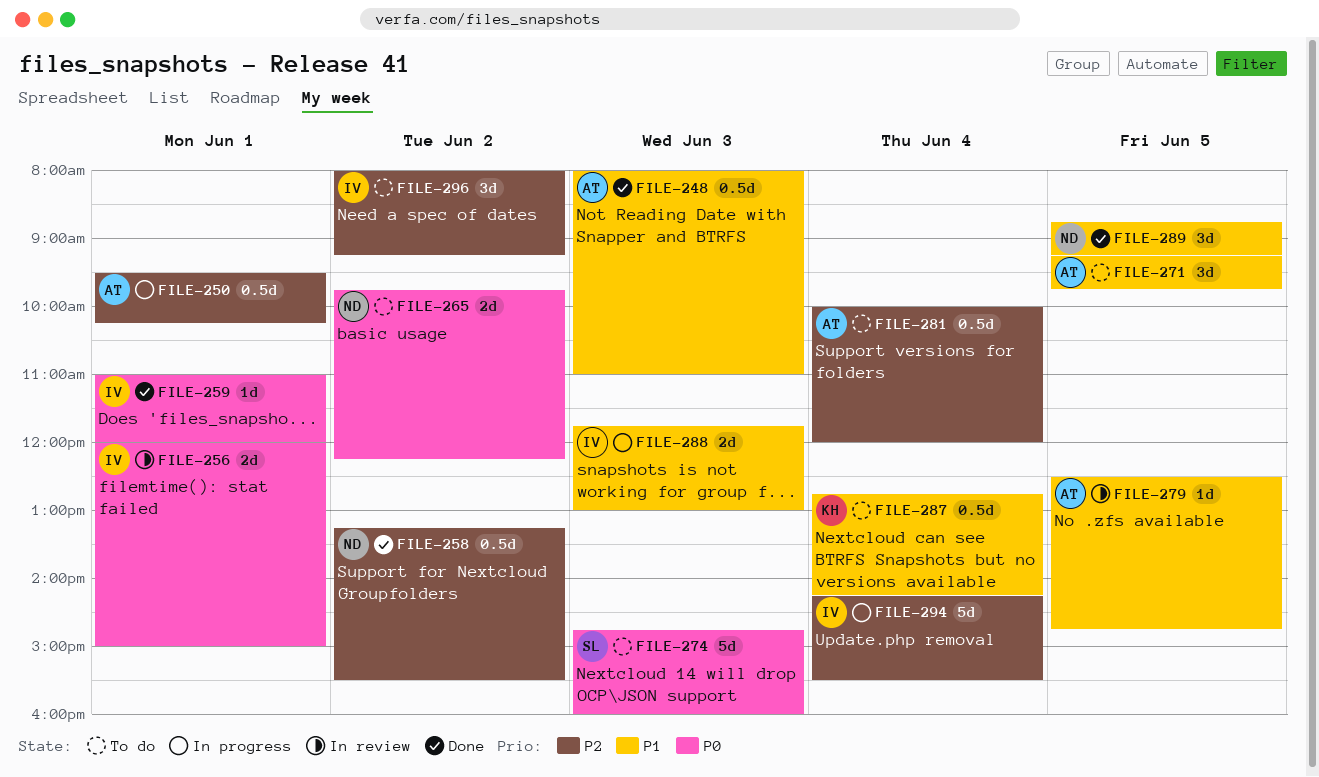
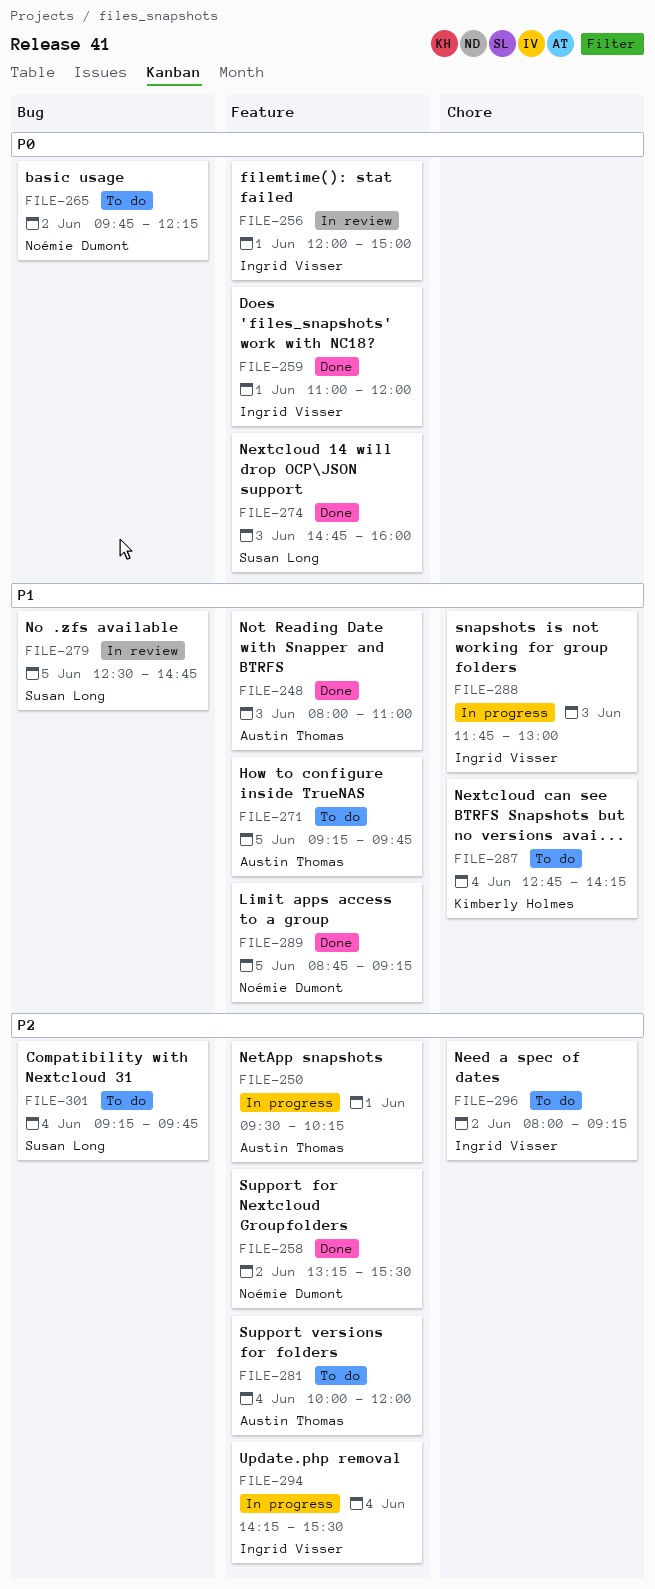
FILE-274, status: To do -> Done
FILE-279, owner: Austin Thomas -> Susan Long
FILE-301: none -> present

